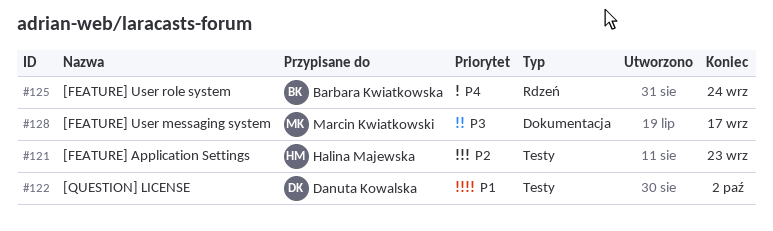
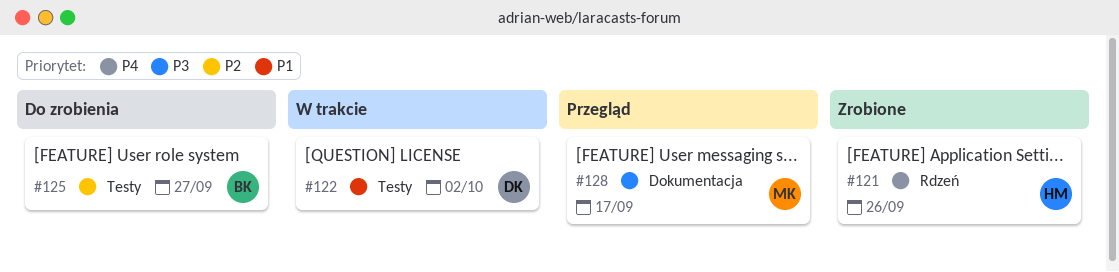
#121, priority: P2 -> P4
#121, label: Testy -> Rdzeń
#121, due: Sep 23 -> Sep 26
#125, priority: P4 -> P2
#125, label: Rdzeń -> Testy
#125, due: Sep 24 -> Sep 27

